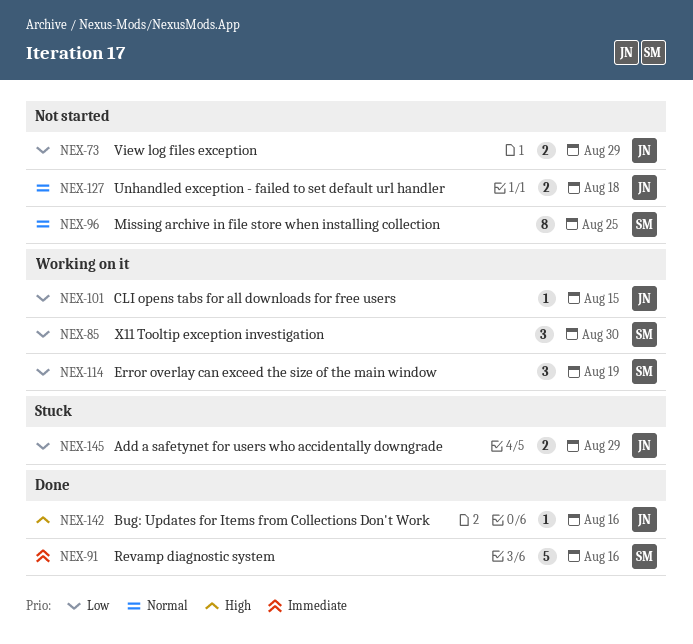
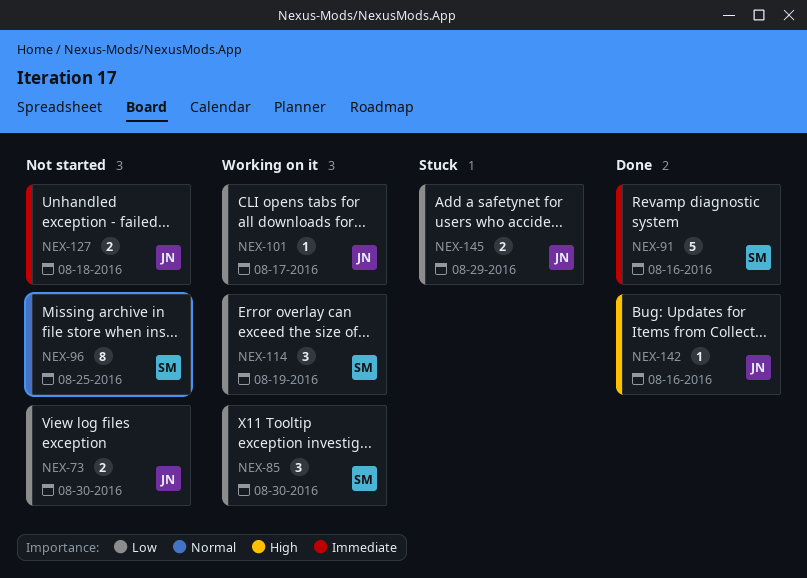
NEX-73, due: Aug 29 -> Aug 30
NEX-101, due: Aug 15 -> Aug 17
NEX-127, priority: Normal -> Immediate

